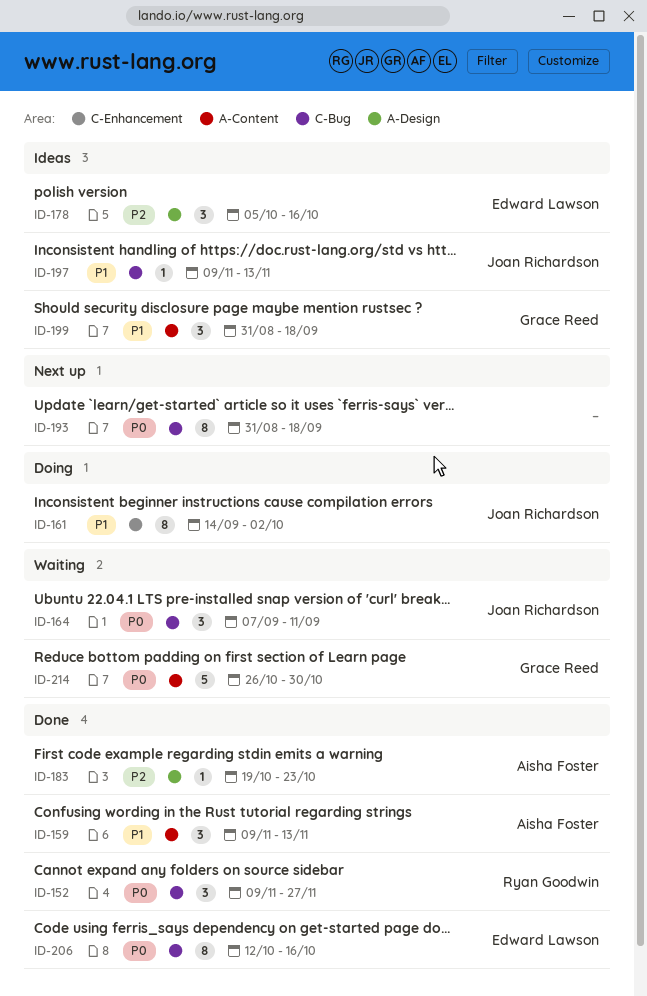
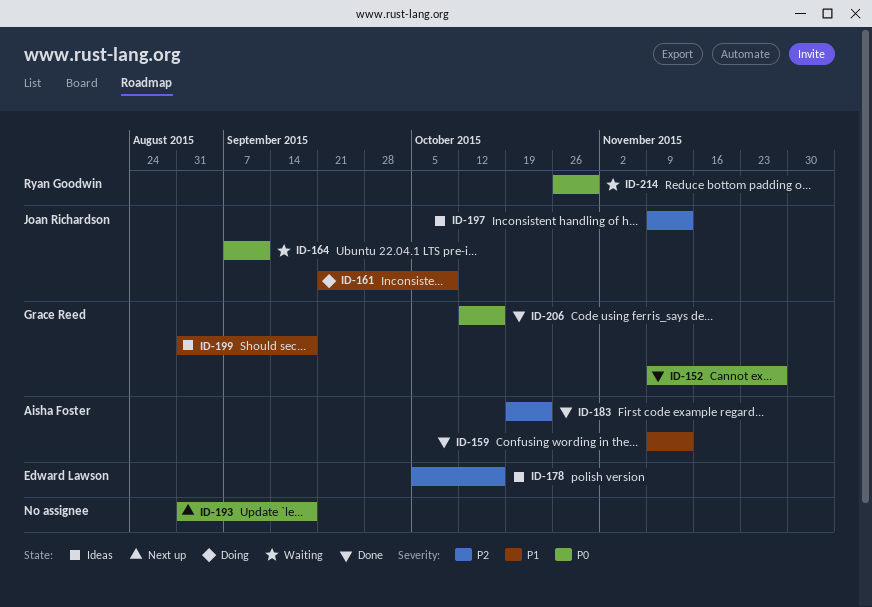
ID-152, owner: Ryan Goodwin -> Grace Reed
ID-161, start: Sep 14 -> Sep 21
ID-161, due: Oct 2 -> Oct 9
ID-197, priority: P1 -> P2
ID-206, owner: Edward Lawson -> Grace Reed
ID-214, owner: Grace Reed -> Ryan Goodwin

